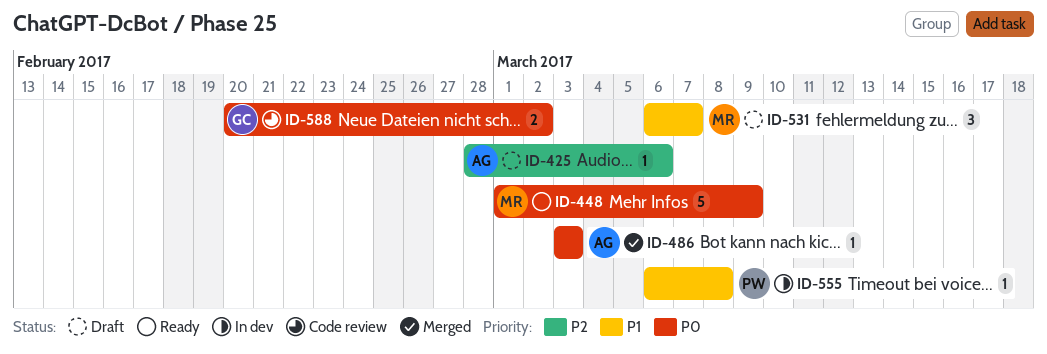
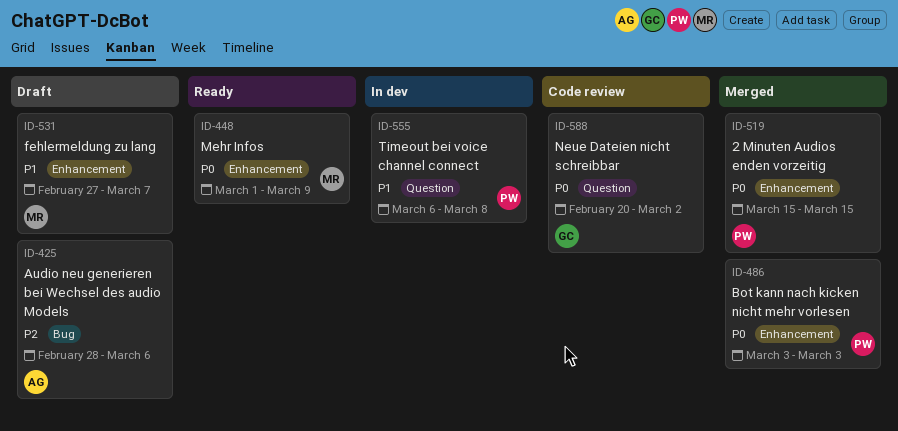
ID-486, owner: AG -> PW
ID-519: none -> present
ID-531, start: Mar 6 -> Feb 27

